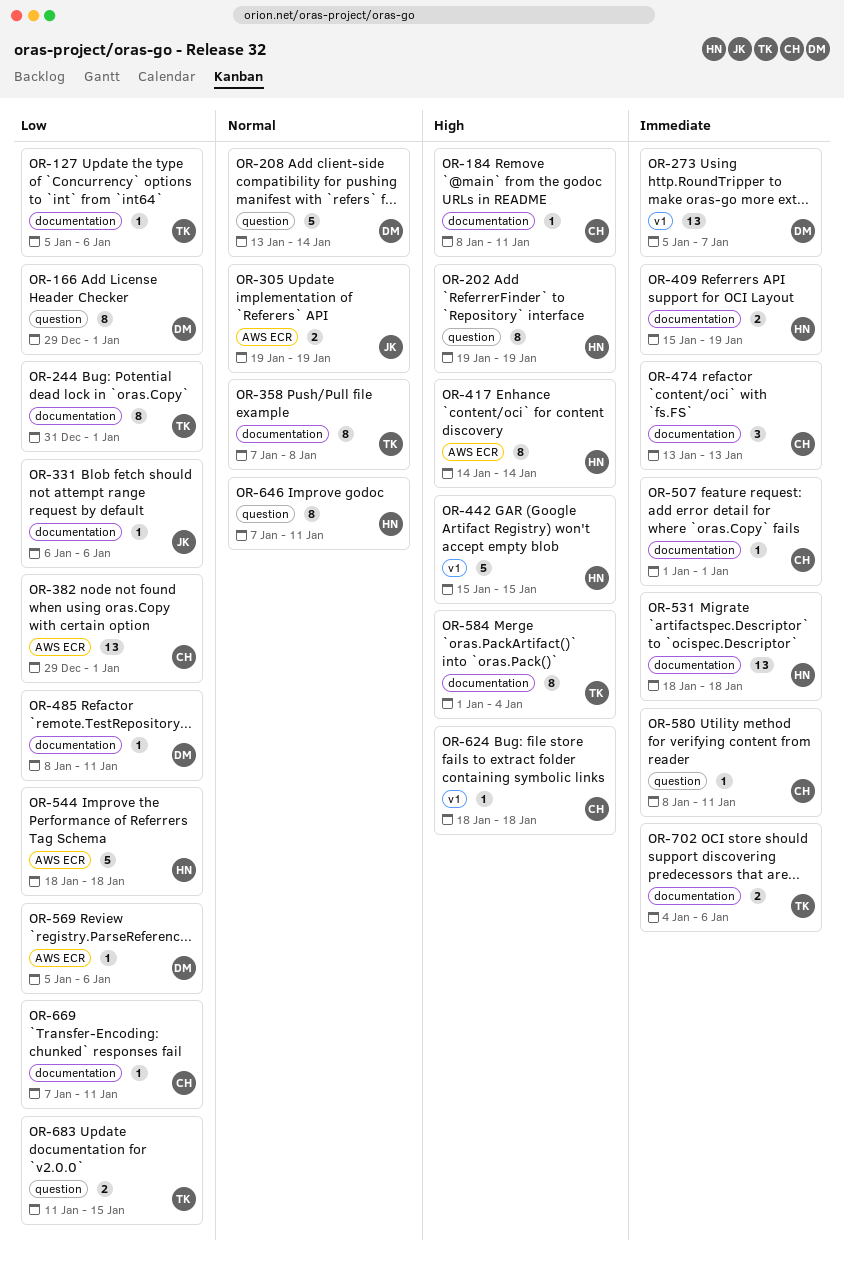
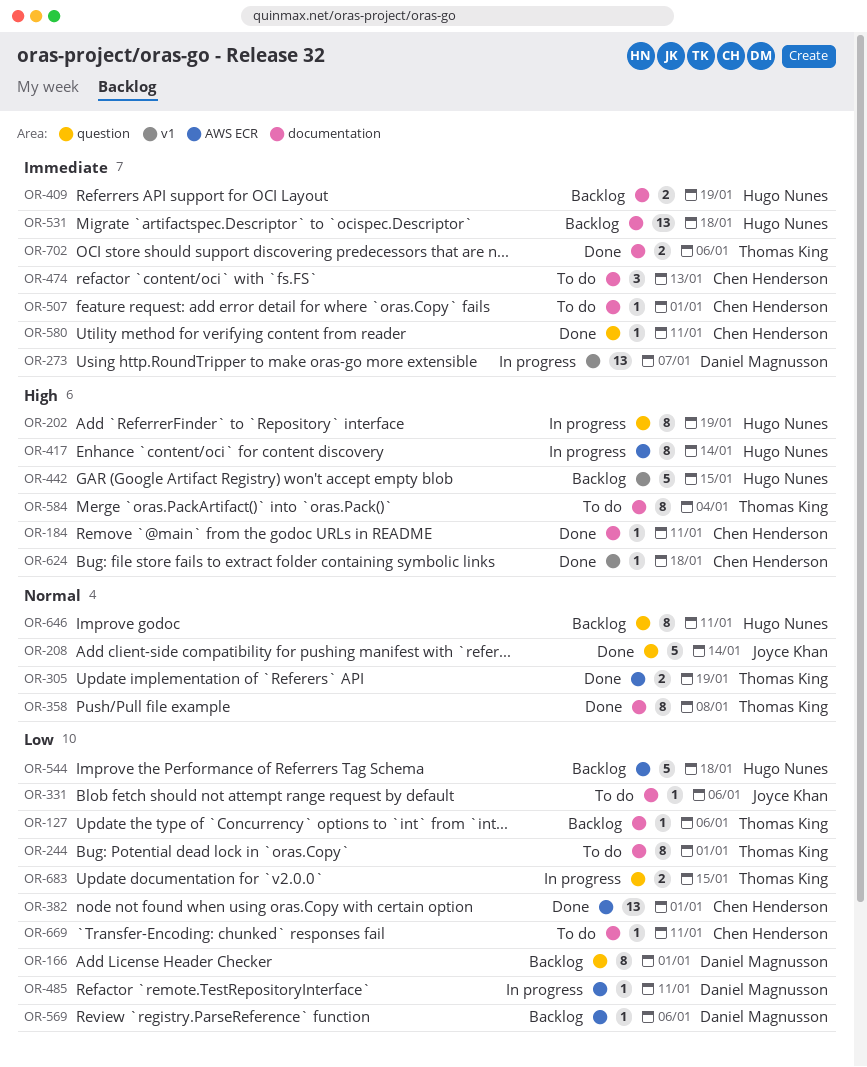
OR-208, owner: Daniel Magnusson -> Joyce Khan
OR-305, owner: Joyce Khan -> Thomas King
OR-485, label: documentation -> AWS ECR

